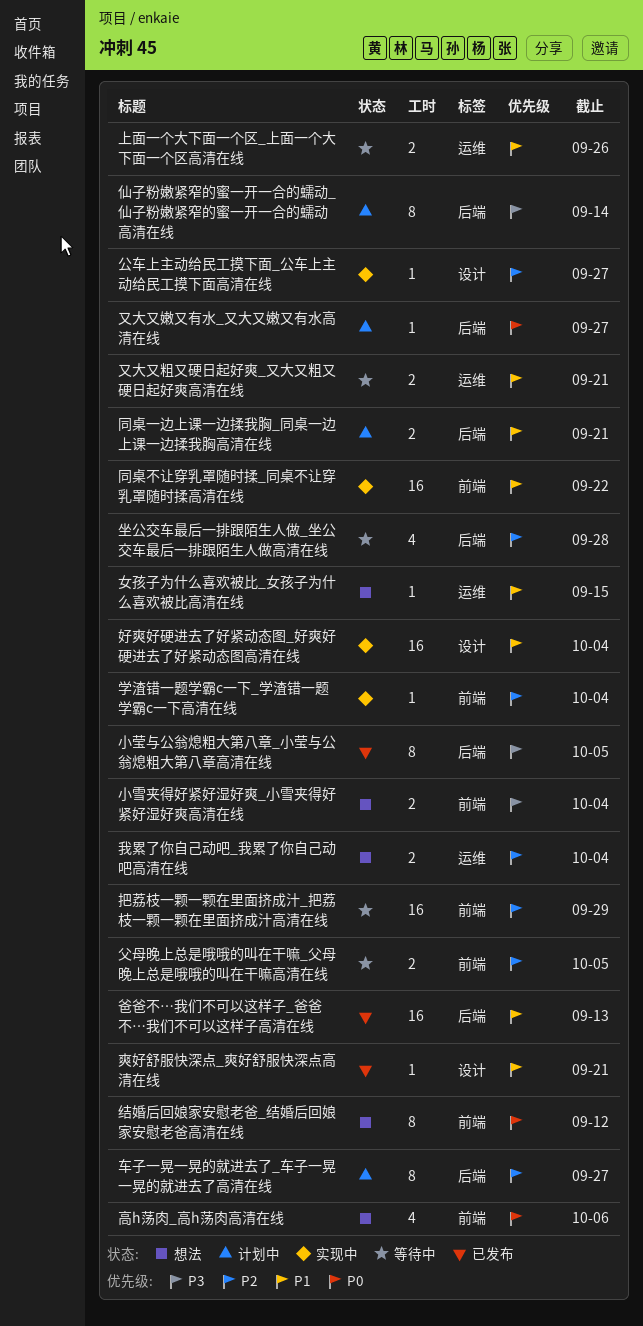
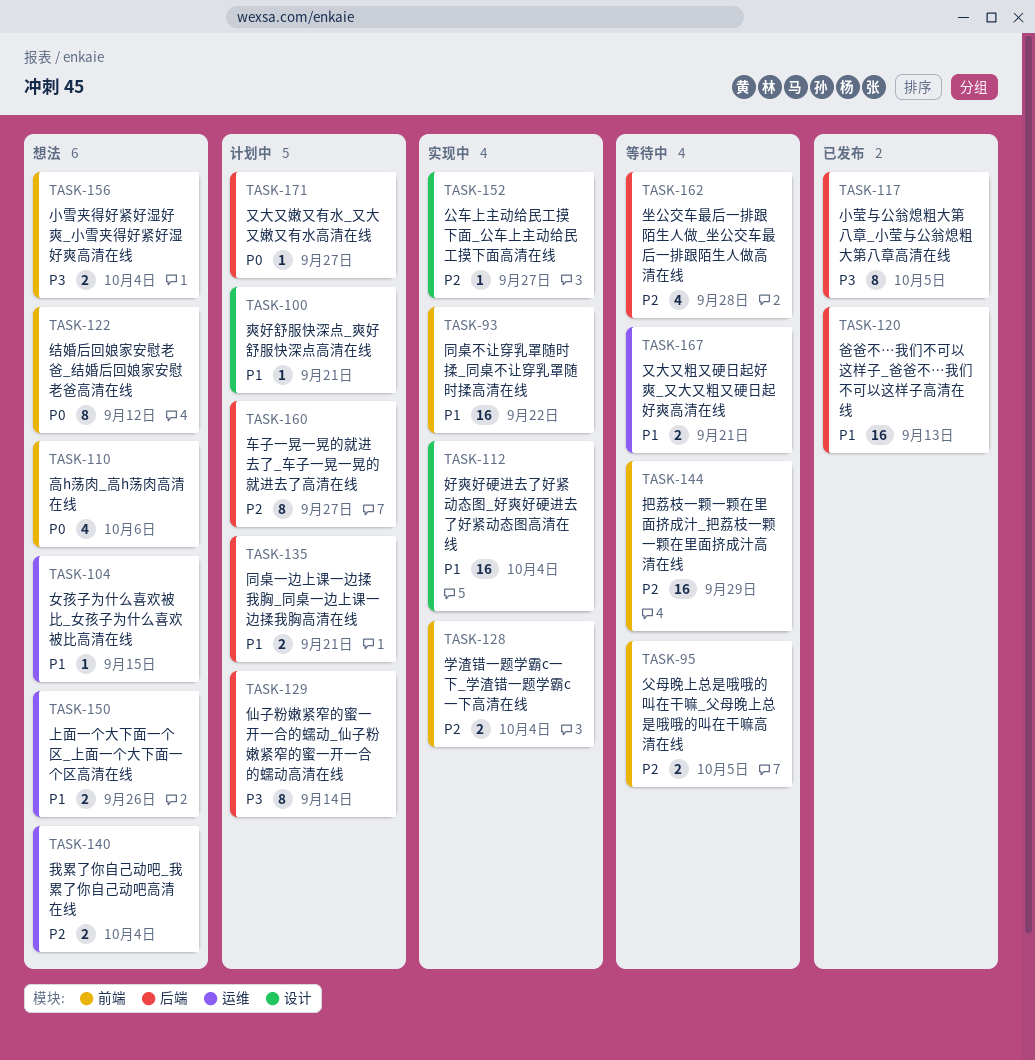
上面一个大下面一个区_上面一个大下面一个区高清在线, status: 等待中 -> 想法
学渣错一题学霸c一下_学渣错一题学霸c一下高清在线, estimate: 1 -> 2
爽好舒服快深点_爽好舒服快深点高清在线, status: 已发布 -> 计划中

